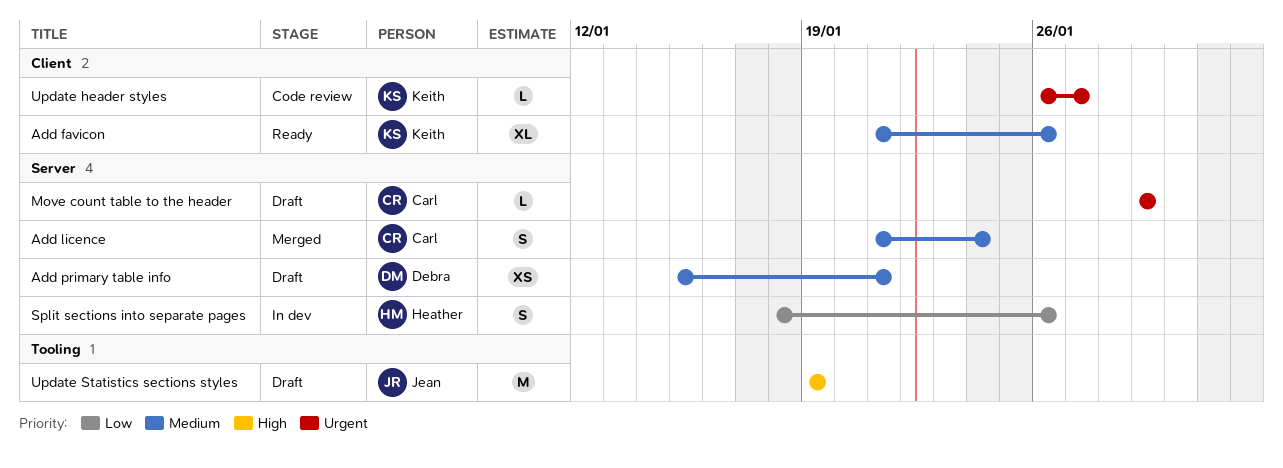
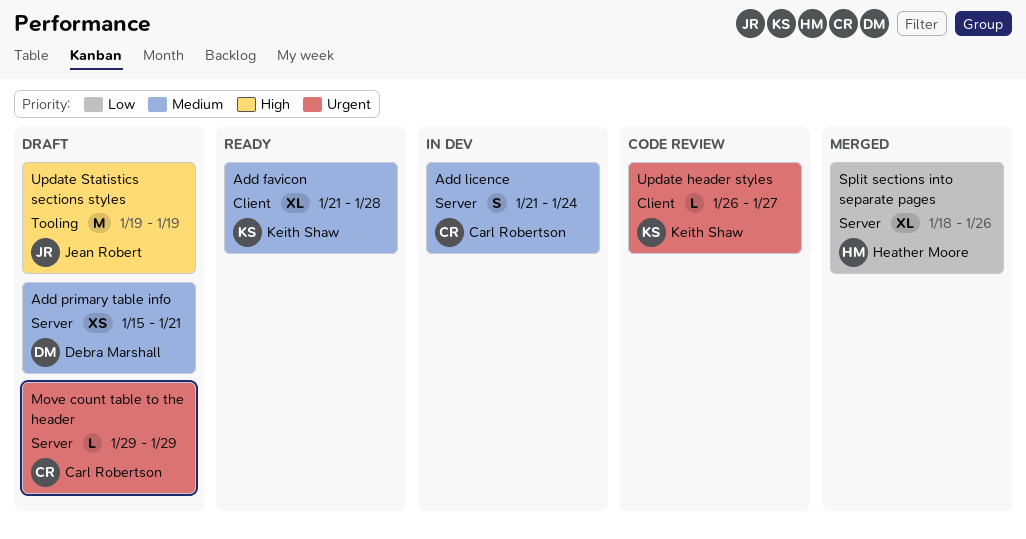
Add favicon, due: Jan 26 -> Jan 28
Add licence, status: Merged -> In dev
Split sections into separate pages, status: In dev -> Merged
Split sections into separate pages, estimate: S -> XL

